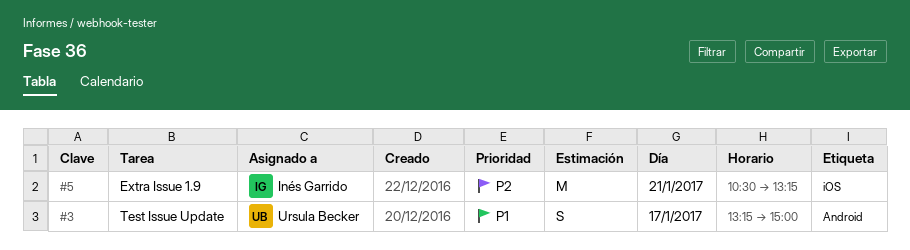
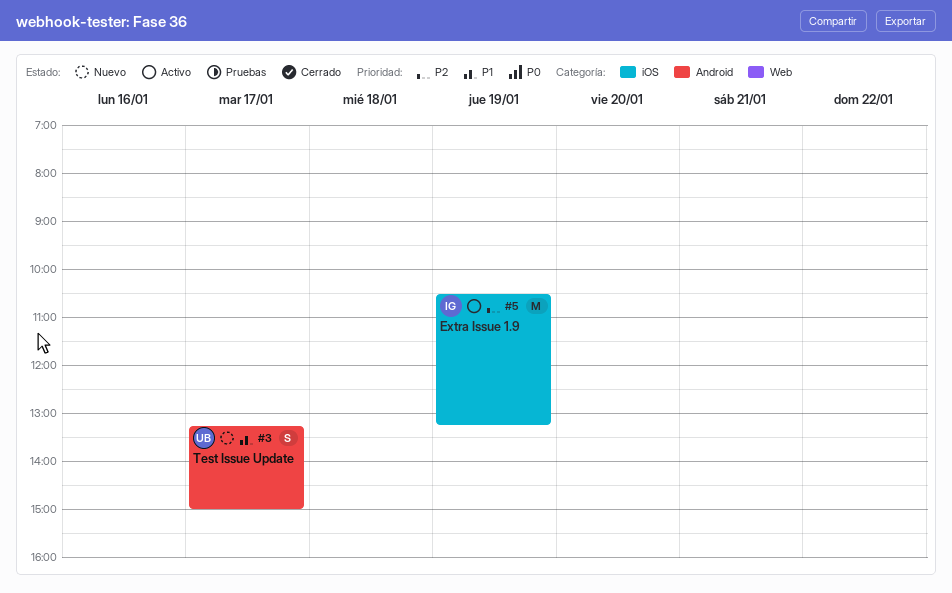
#5, day: Jan 21 -> Jan 19

